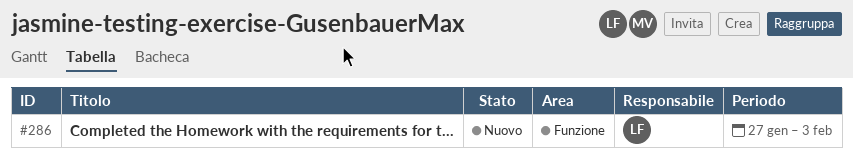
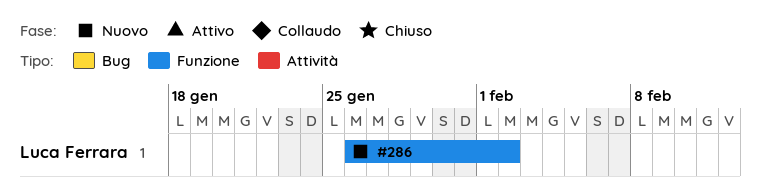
#286, start: Jan 27 -> Jan 26
#286, due: Feb 3 -> Feb 2

